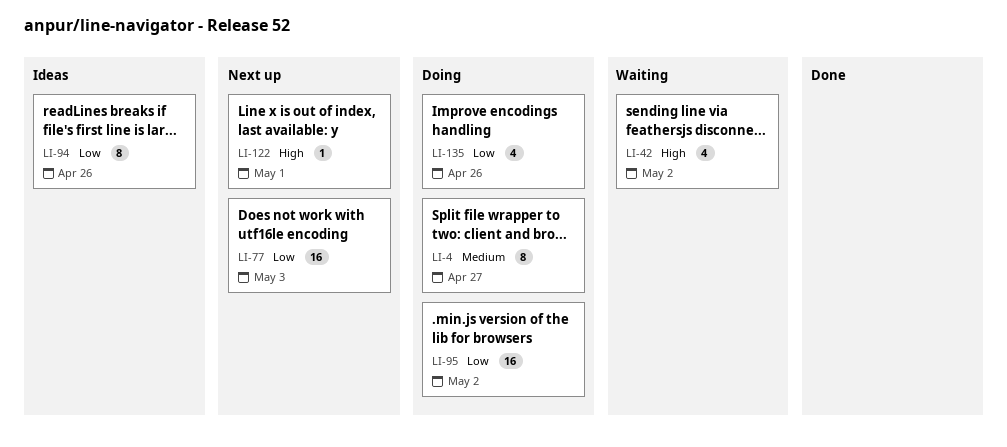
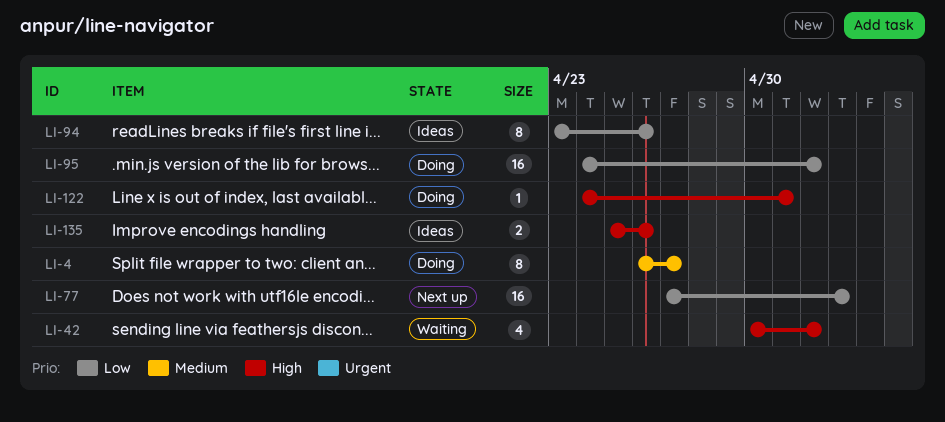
LI-122, status: Next up -> Doing
LI-135, status: Doing -> Ideas
LI-135, priority: Low -> High
LI-135, estimate: 4 -> 2

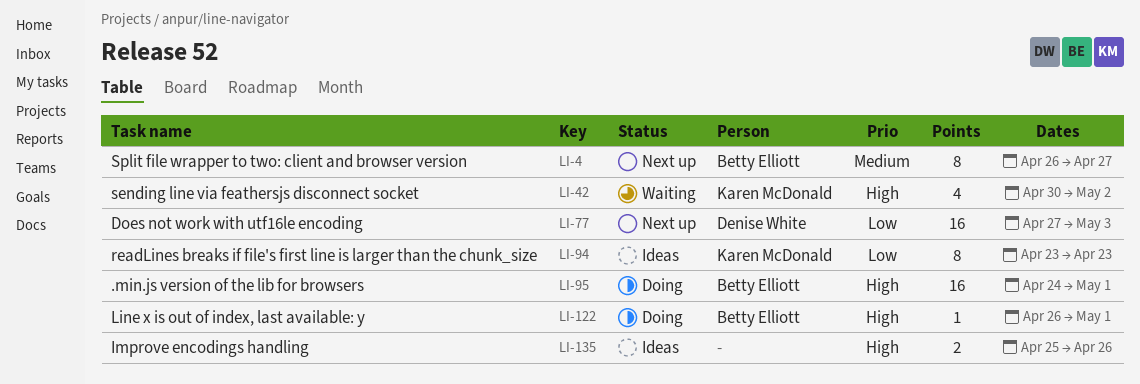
LI-4, status: Doing -> Next up
LI-94, due: Apr 26 -> Apr 23
LI-95, priority: Low -> High
LI-95, due: May 2 -> May 1
LI-122, start: Apr 24 -> Apr 26

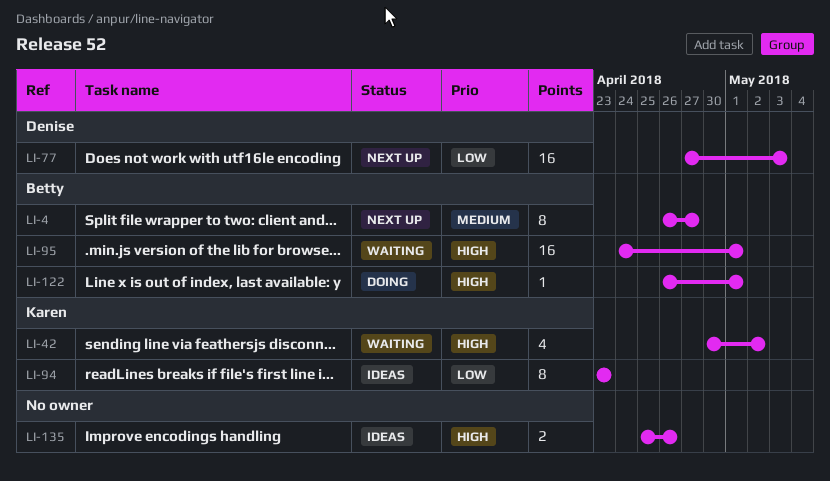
LI-95, status: Doing -> Waiting

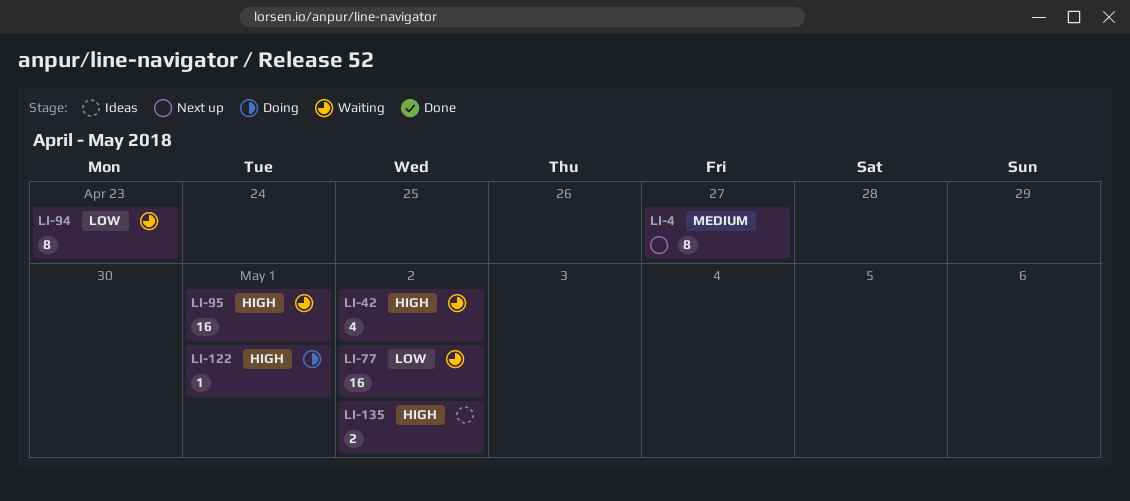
LI-77, status: Next up -> Waiting
LI-77, due: May 3 -> May 2
LI-94, status: Ideas -> Waiting
LI-135, due: Apr 26 -> May 2

